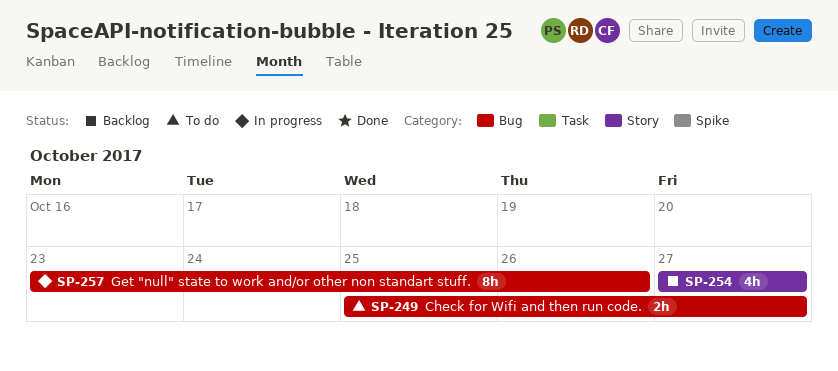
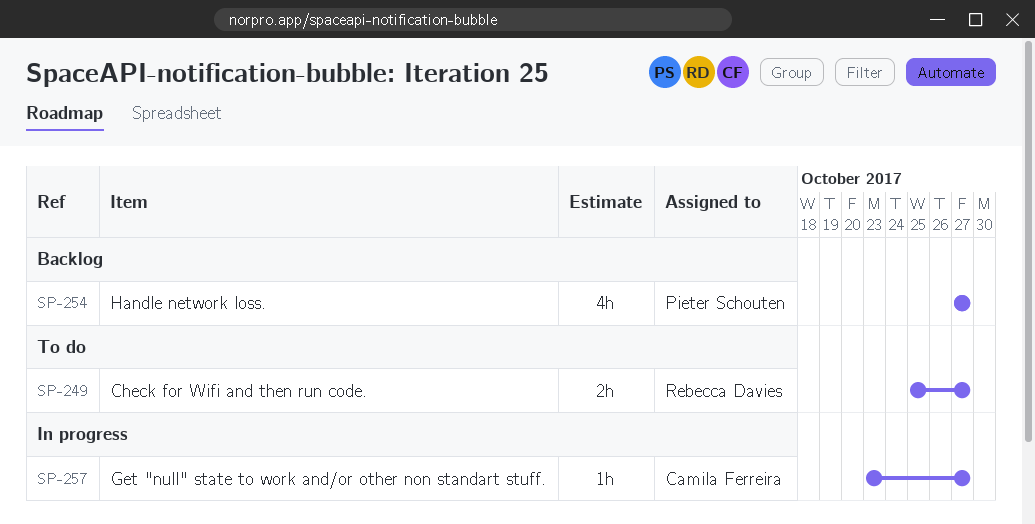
SP-257, estimate: 8h -> 1h
SP-257, due: Oct 26 -> Oct 27

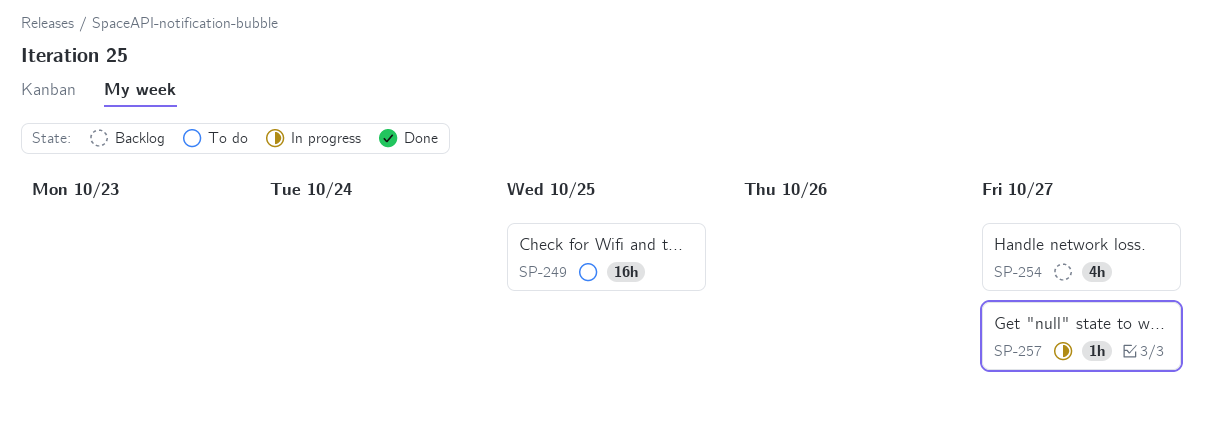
SP-249, estimate: 2h -> 16h
SP-249, due: Oct 27 -> Oct 25

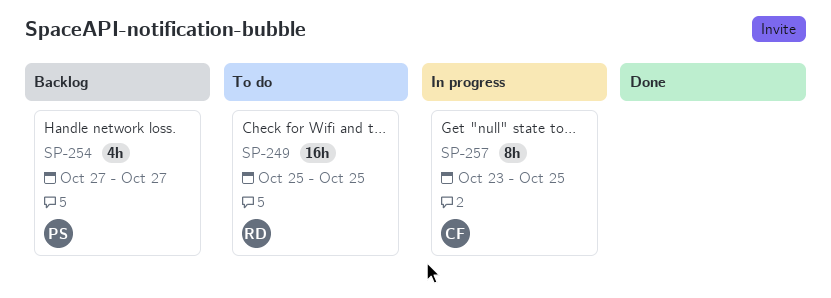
SP-257, estimate: 1h -> 8h
SP-257, due: Oct 27 -> Oct 25

